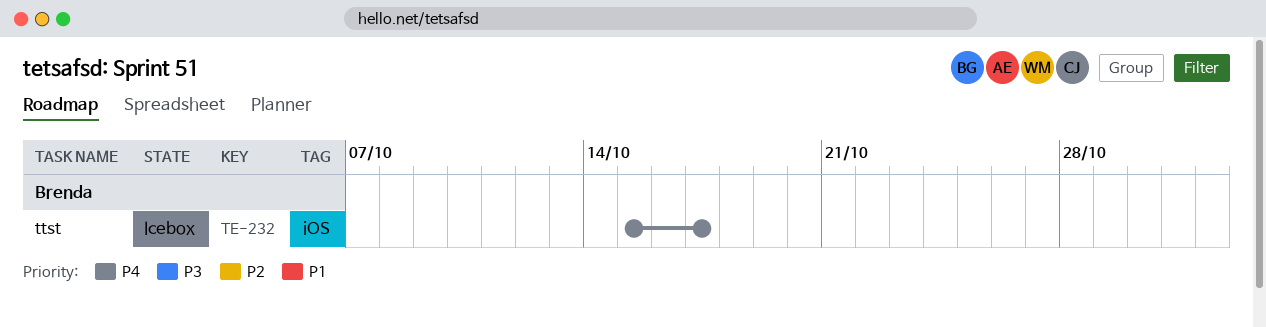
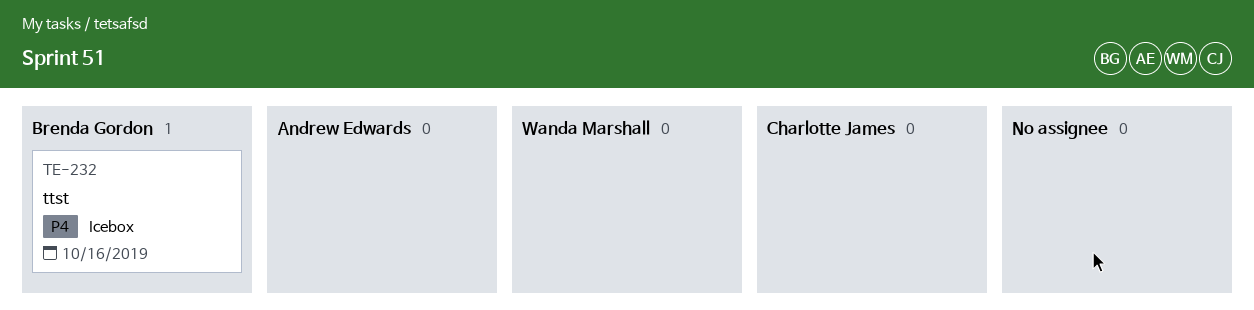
TE-232, due: Oct 17 -> Oct 16

